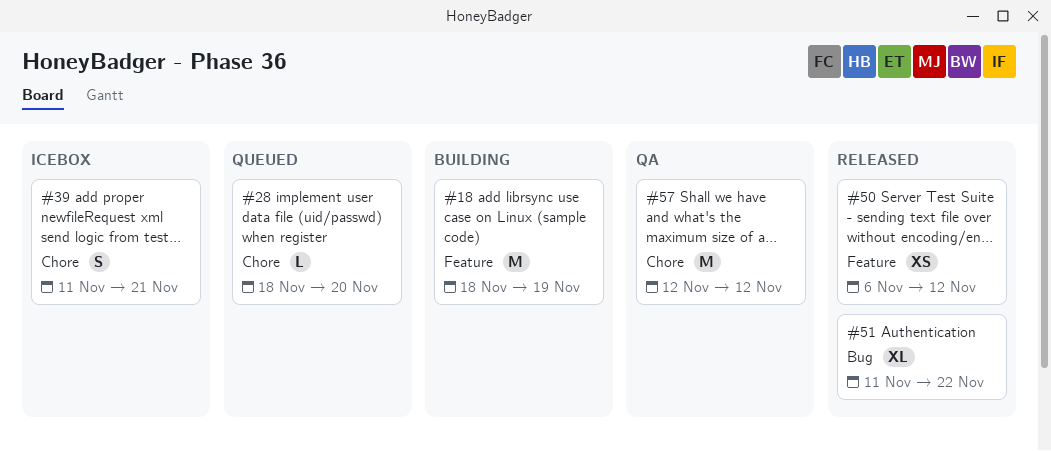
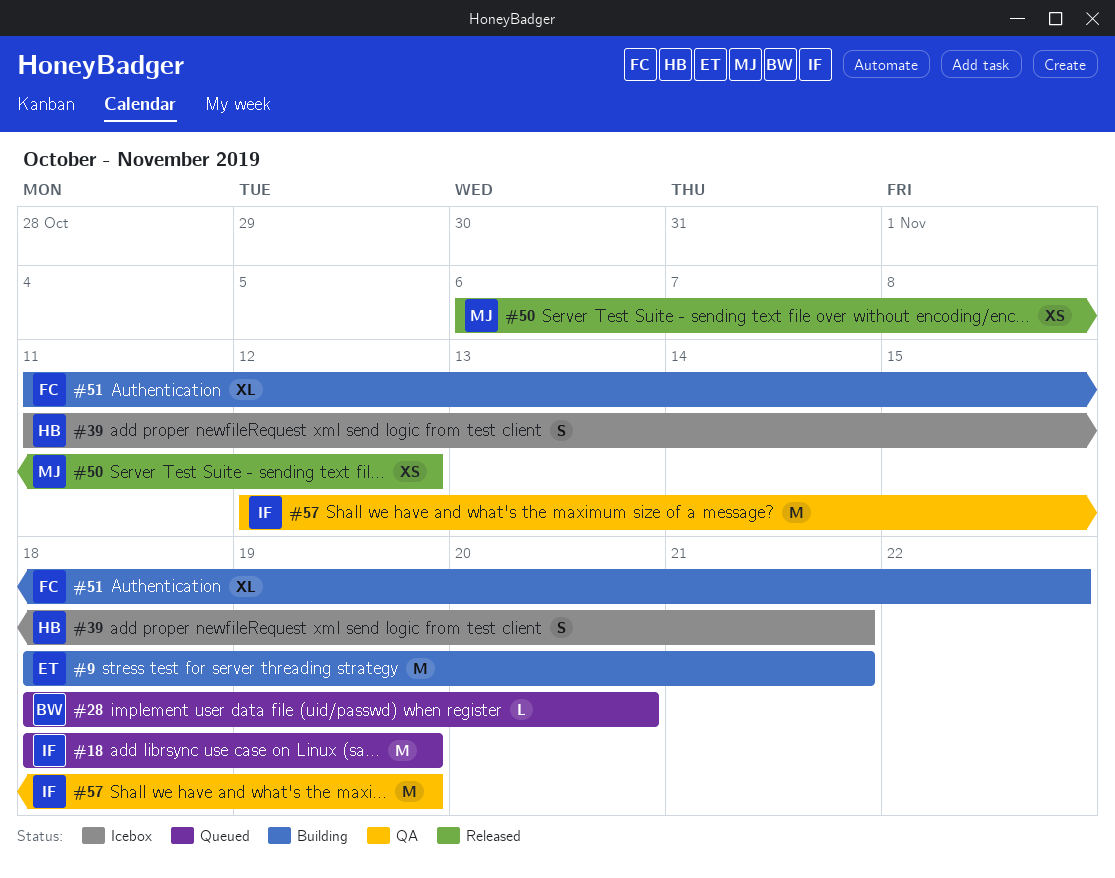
#9: none -> present
#18, status: Building -> Queued
#51, status: Released -> Building
#57, due: Nov 12 -> Nov 19

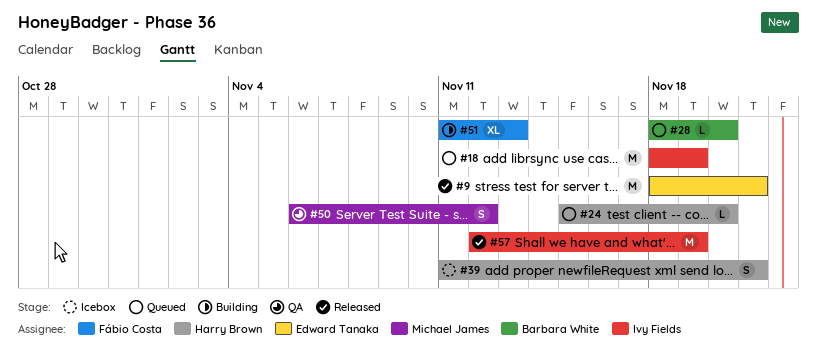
#9, status: Building -> Released
#24: none -> present
#50, status: Released -> QA
#50, estimate: XS -> S
#51, due: Nov 22 -> Nov 13
#57, status: QA -> Released

